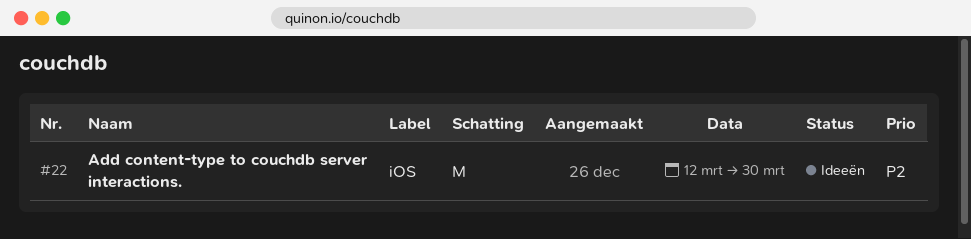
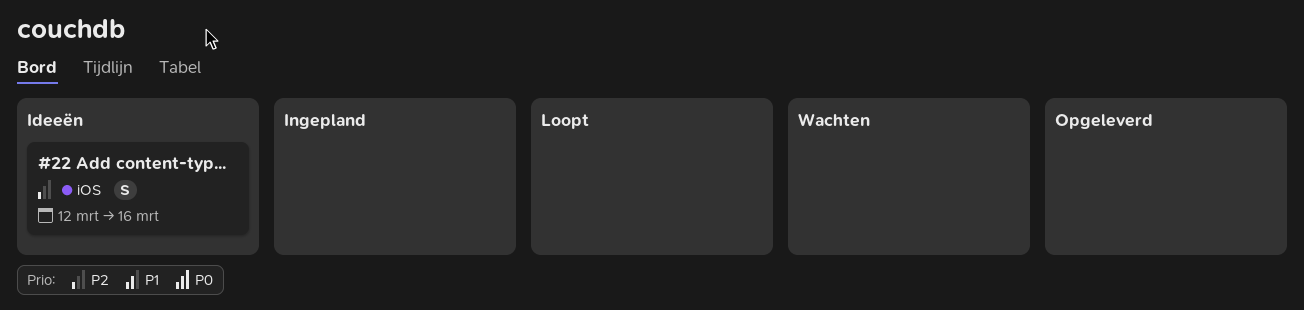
#22, estimate: M -> S
#22, due: Mar 30 -> Mar 16

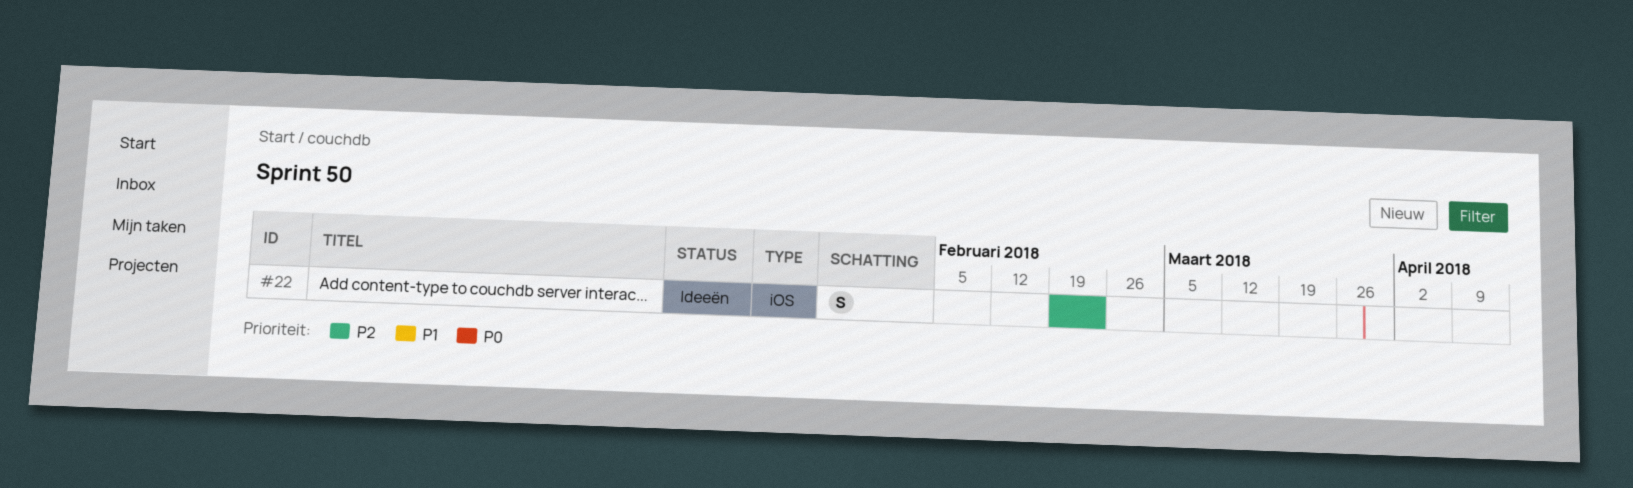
#22, start: Mar 12 -> Feb 19
#22, due: Mar 16 -> Feb 23

